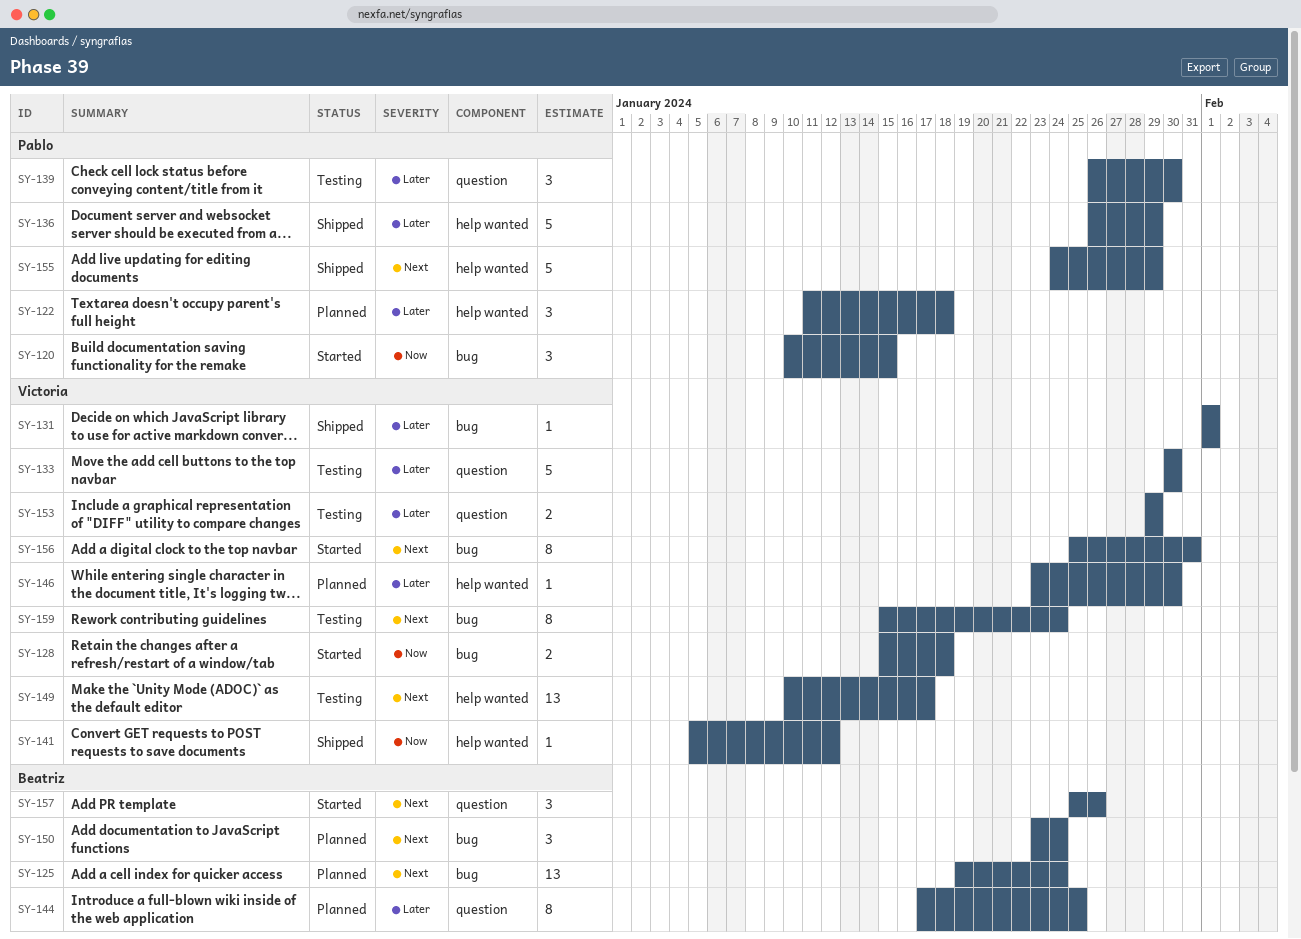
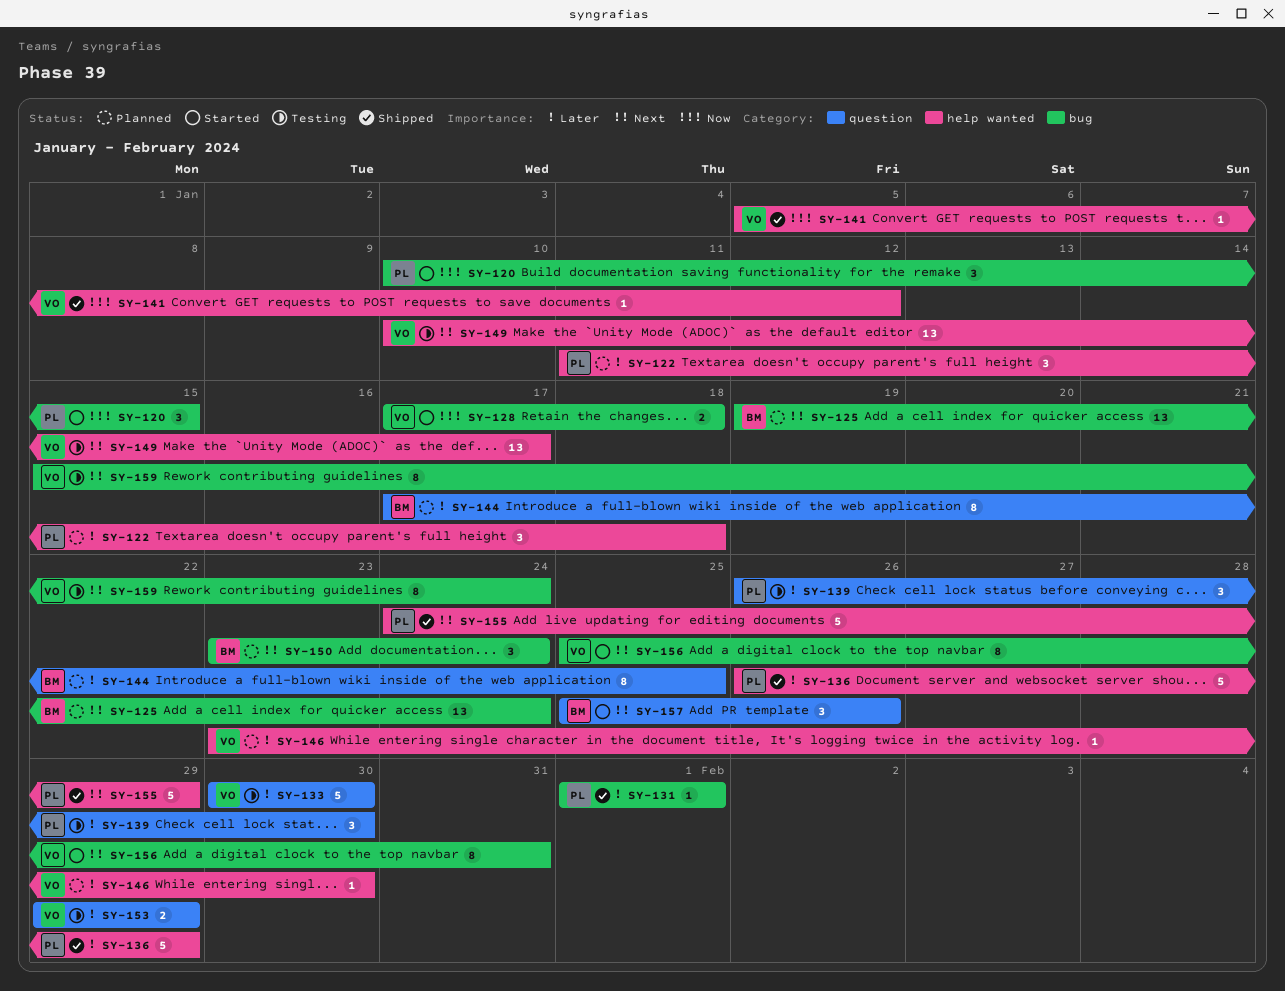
SY-128, start: Jan 15 -> Jan 17
SY-131, owner: Victoria -> Pablo

